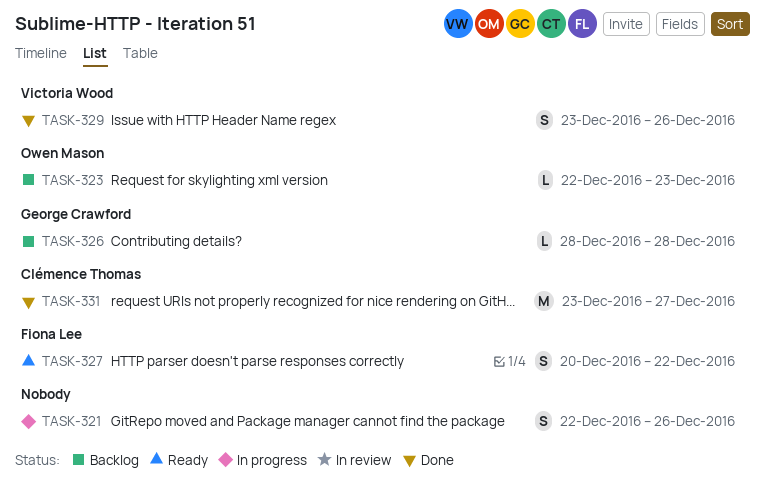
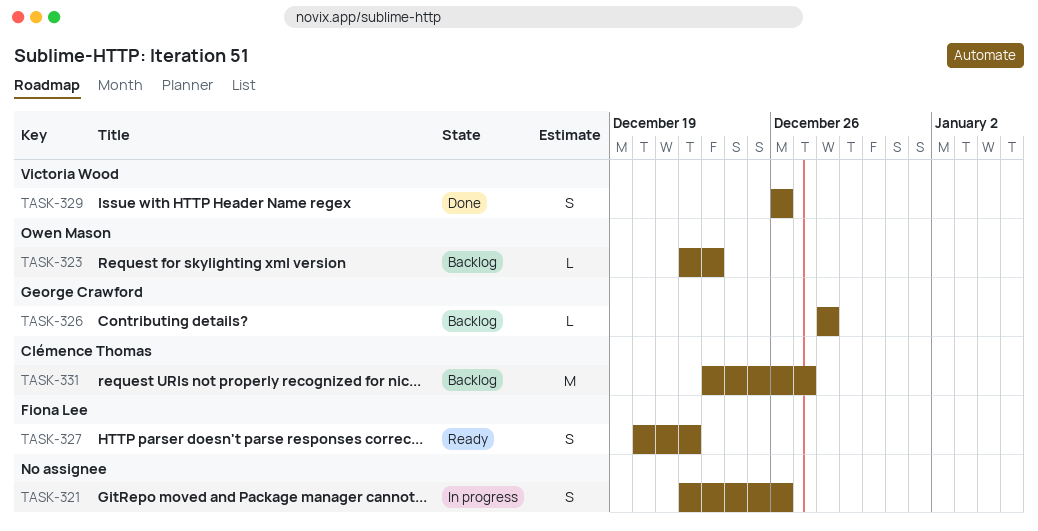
TASK-329, start: Dec 23 -> Dec 26
TASK-331, status: Done -> Backlog

